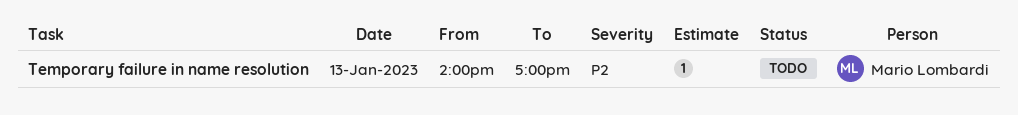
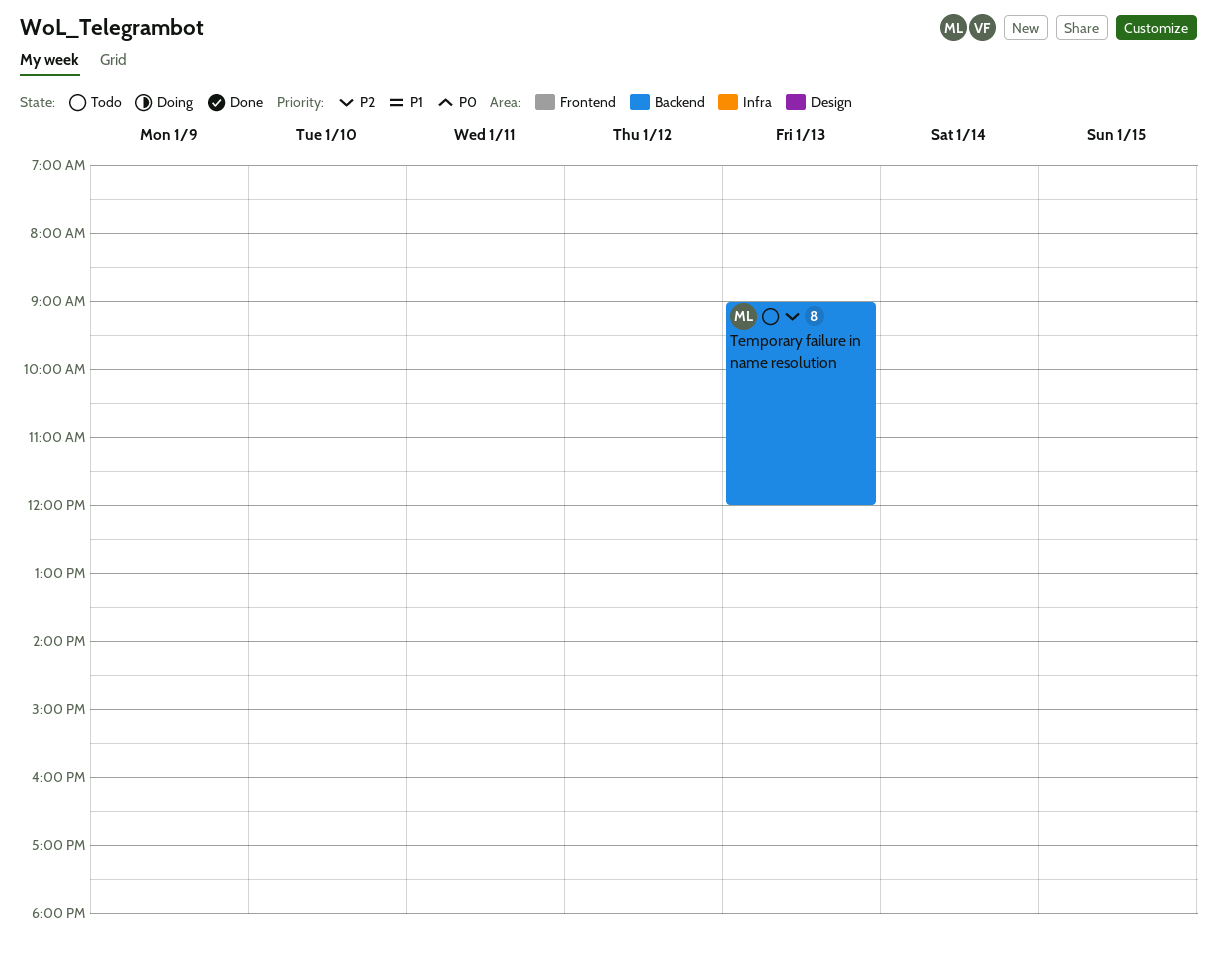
Temporary failure in name resolution, estimate: 1 -> 8
Temporary failure in name resolution, begins: 14:00 -> 09:00
Temporary failure in name resolution, ends: 17:00 -> 12:00

